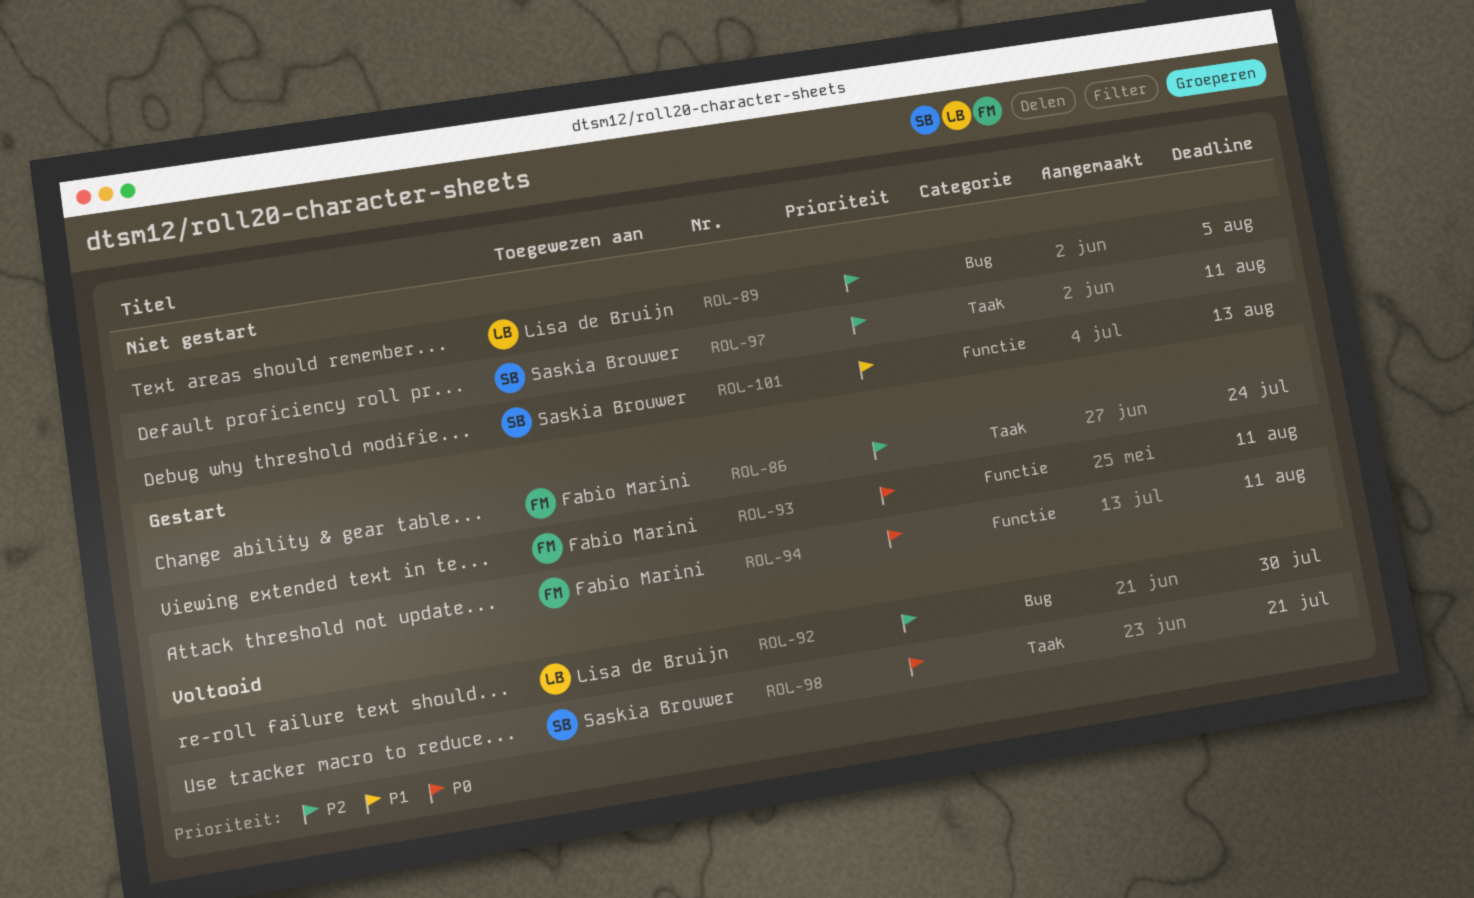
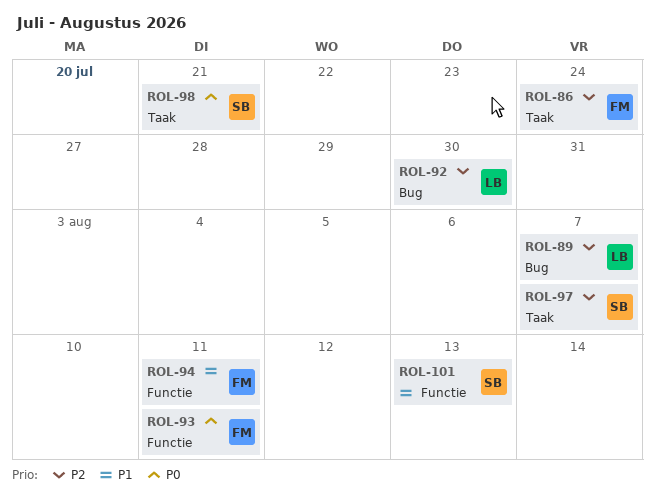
ROL-89, due: Aug 5 -> Aug 7
ROL-94, priority: P0 -> P1
ROL-97, due: Aug 11 -> Aug 7

